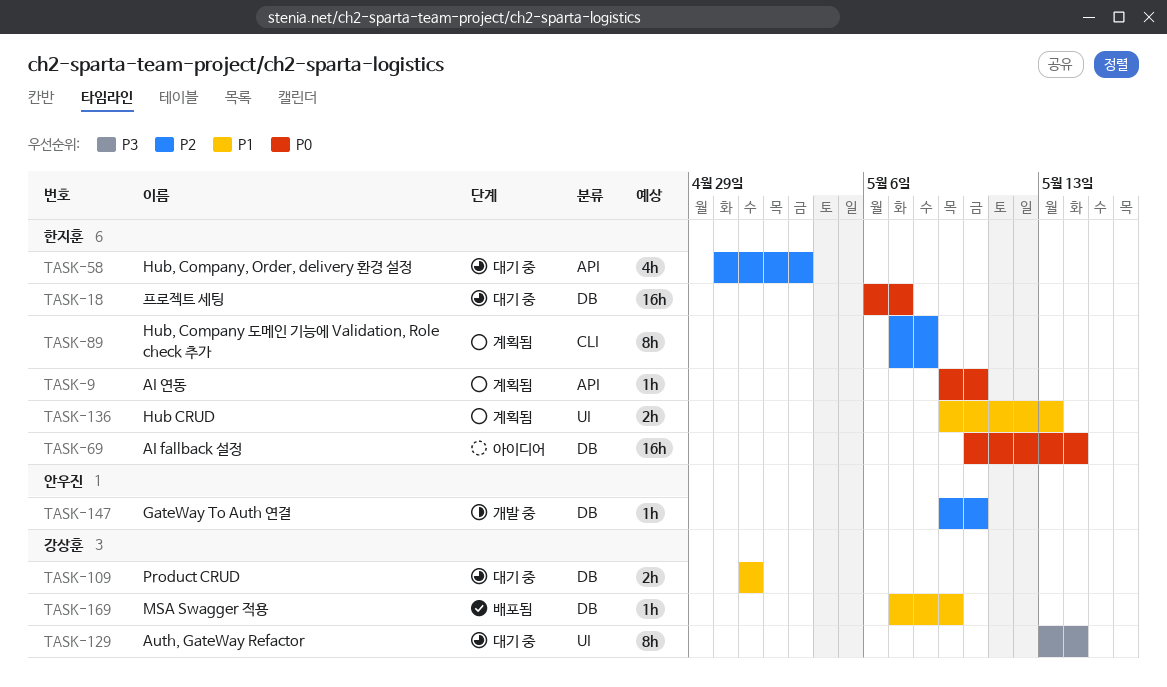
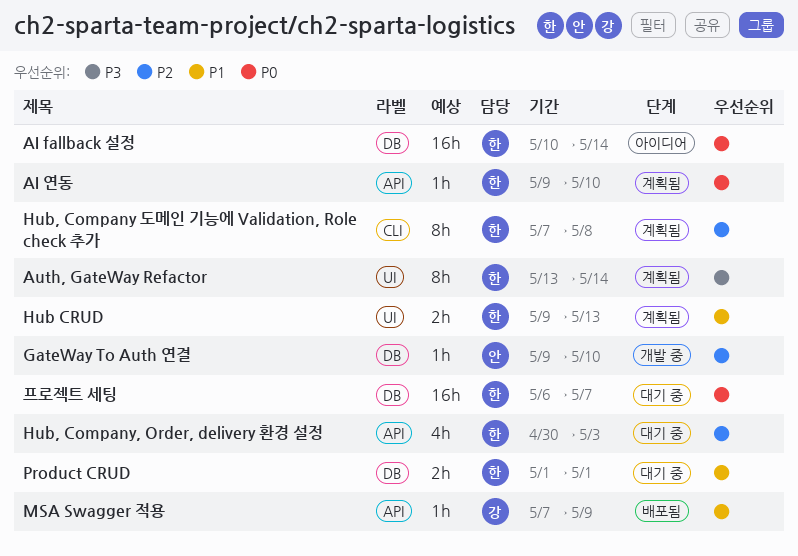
Auth, GateWay Refactor, status: 대기 중 -> 계획됨
Auth, GateWay Refactor, owner: 강상훈 -> 한지훈
MSA Swagger 적용, label: DB -> API
Product CRUD, owner: 강상훈 -> 한지훈

